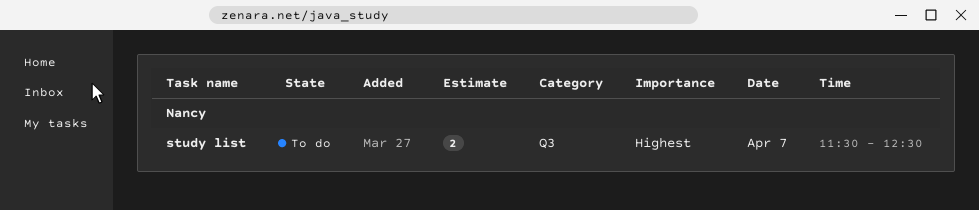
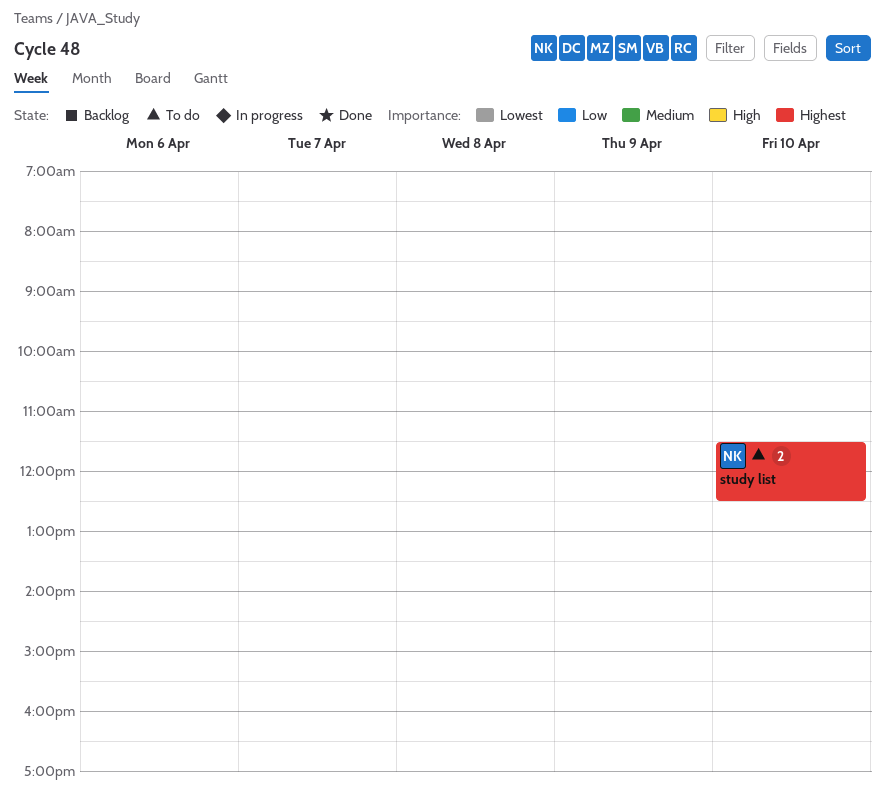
study list, day: Apr 7 -> Apr 10

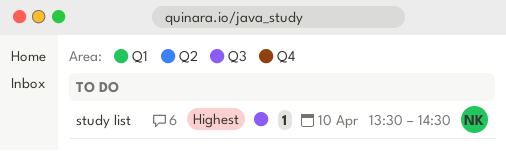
study list, estimate: 2 -> 1
study list, begins: 11:30 -> 13:30
study list, ends: 12:30 -> 14:30

